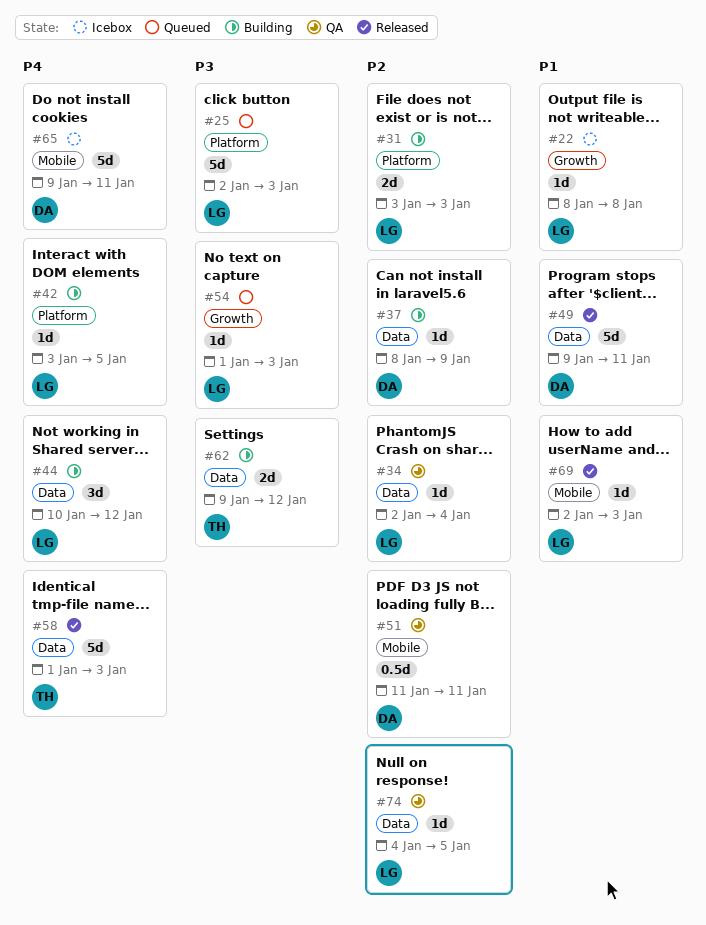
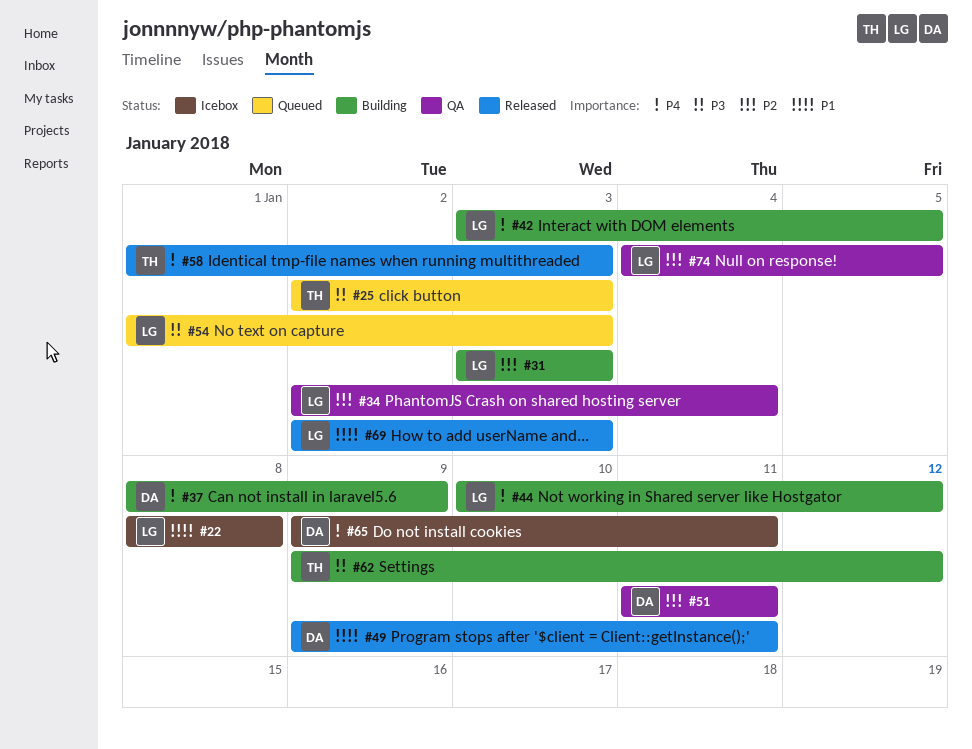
#25, owner: LG -> TH
#37, priority: P2 -> P4

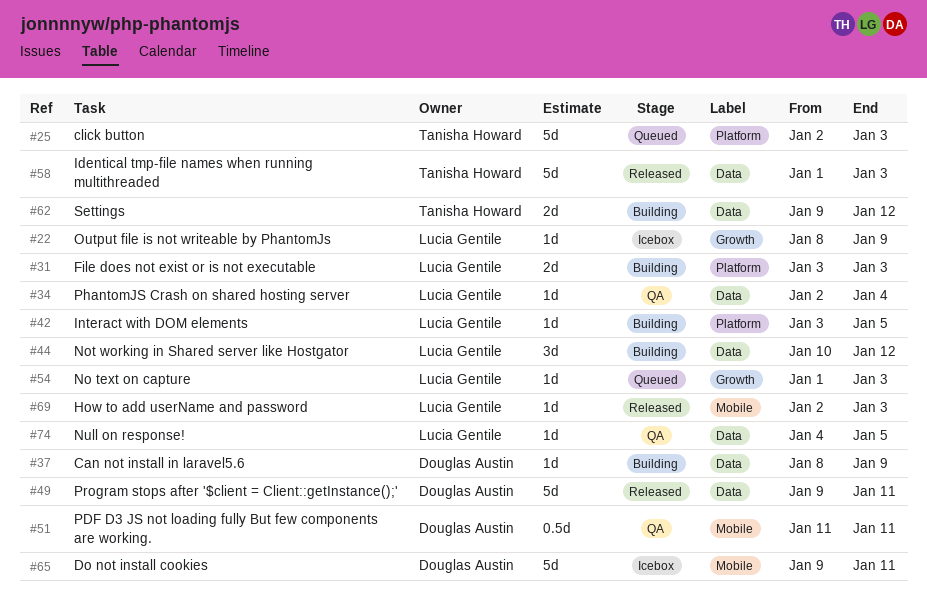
#22, due: Jan 8 -> Jan 9

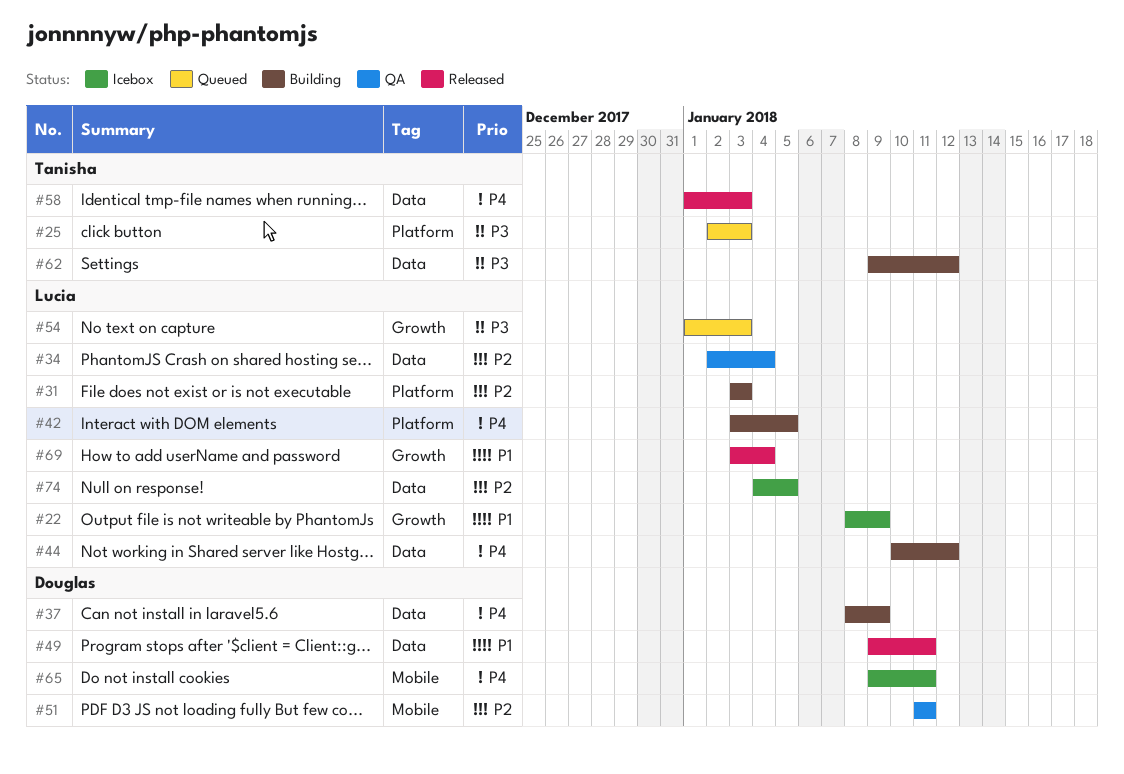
#69, label: Mobile -> Growth
#69, start: Jan 2 -> Jan 3
#69, due: Jan 3 -> Jan 4
#74, status: QA -> Icebox

